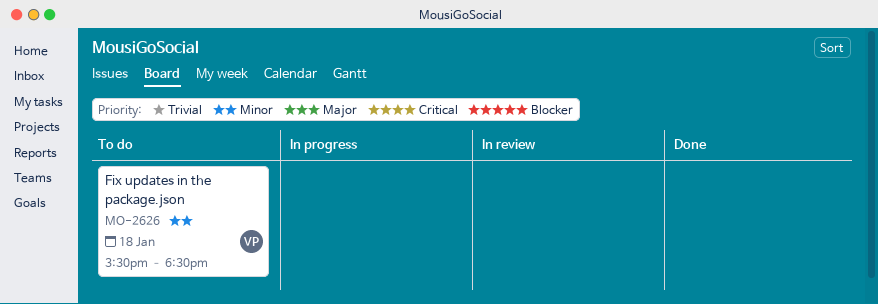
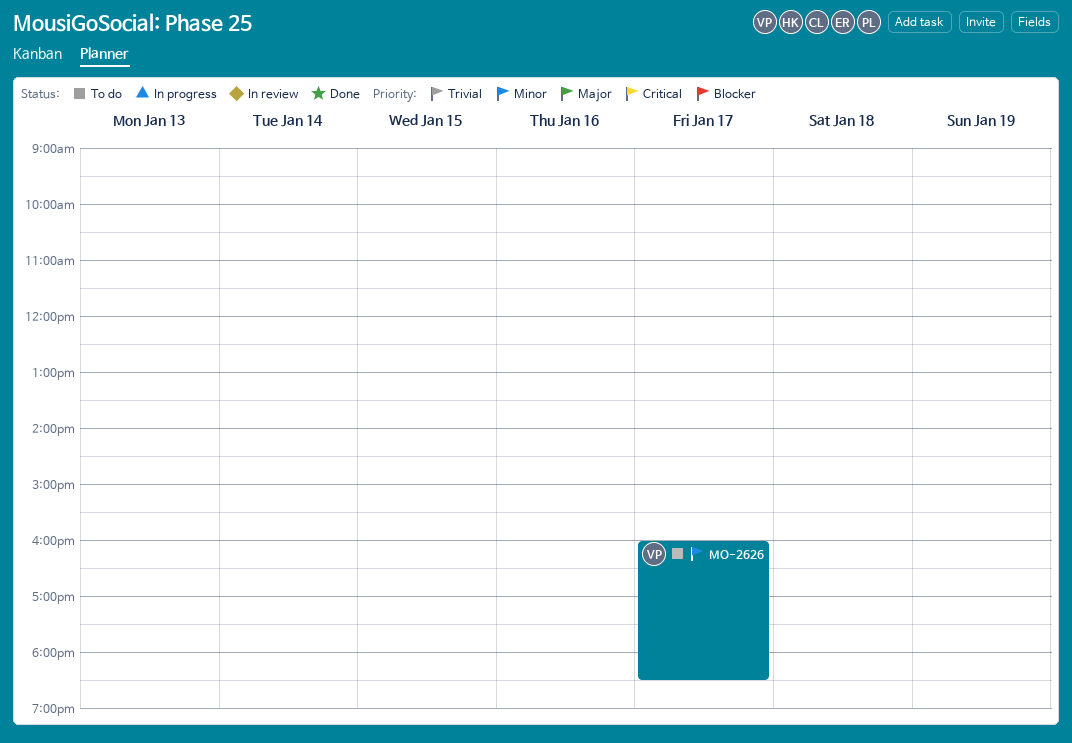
MO-2626, day: Jan 18 -> Jan 17
MO-2626, begins: 15:30 -> 16:00

